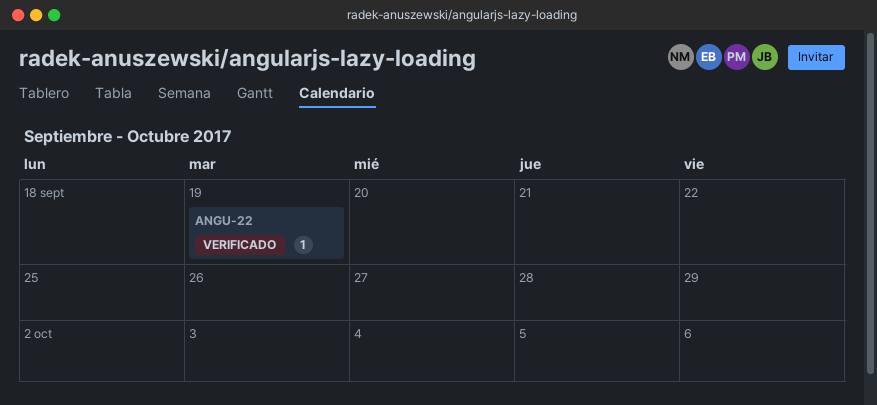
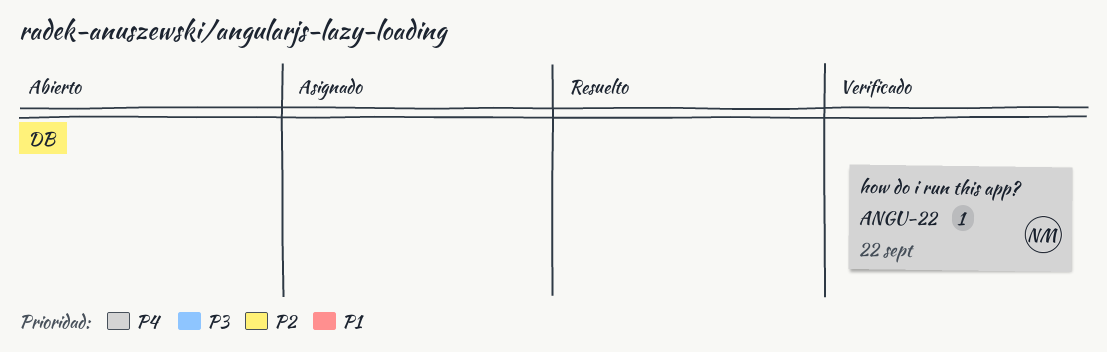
ANGU-22, due: Sep 19 -> Sep 22

